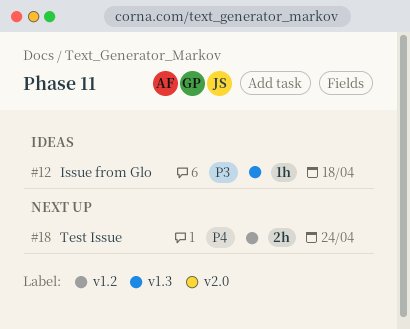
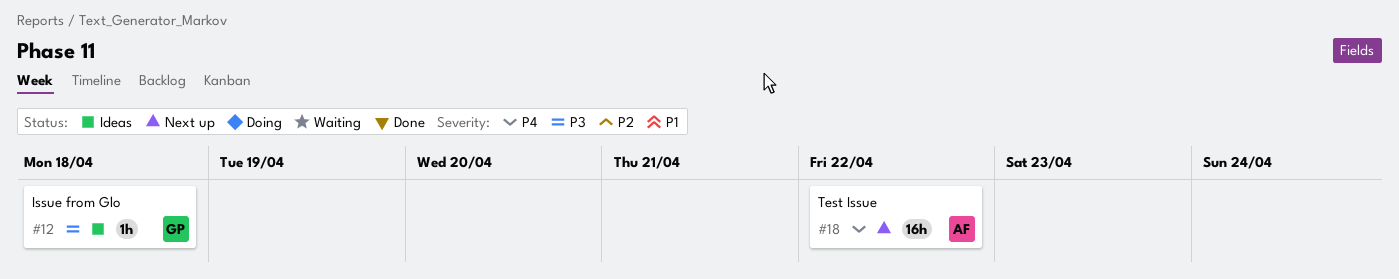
#18, estimate: 2h -> 16h
#18, due: Apr 24 -> Apr 22

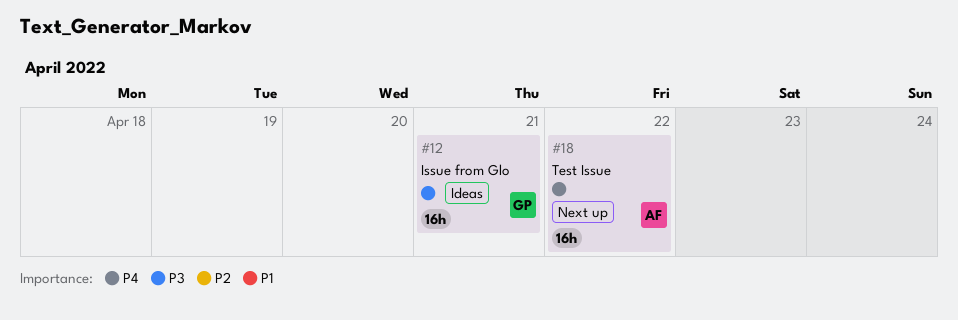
#12, estimate: 1h -> 16h
#12, due: Apr 18 -> Apr 21

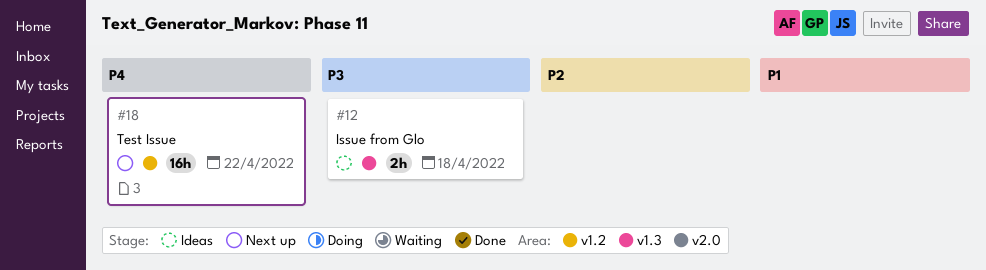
#12, estimate: 16h -> 2h
#12, due: Apr 21 -> Apr 18

